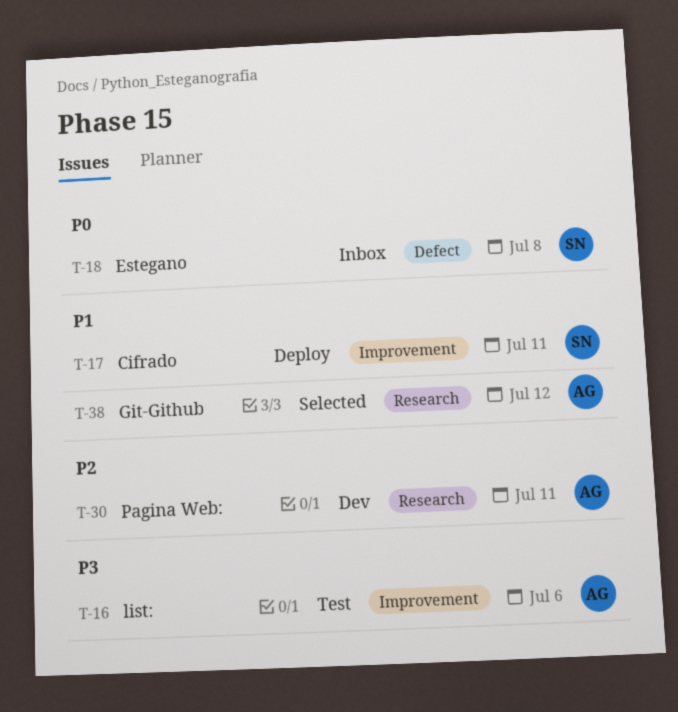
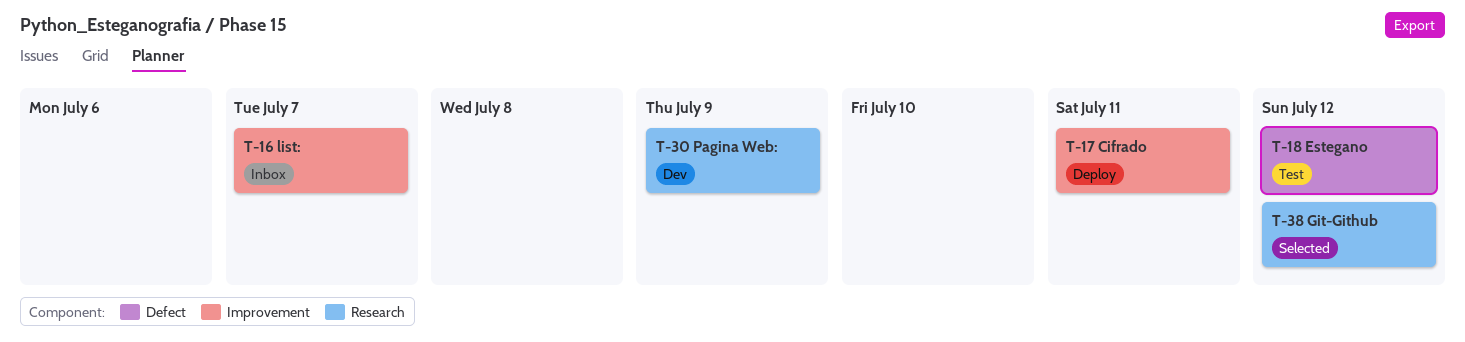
T-16, status: Test -> Inbox
T-16, due: Jul 6 -> Jul 7
T-18, status: Inbox -> Test
T-18, due: Jul 8 -> Jul 12
T-30, due: Jul 11 -> Jul 9

